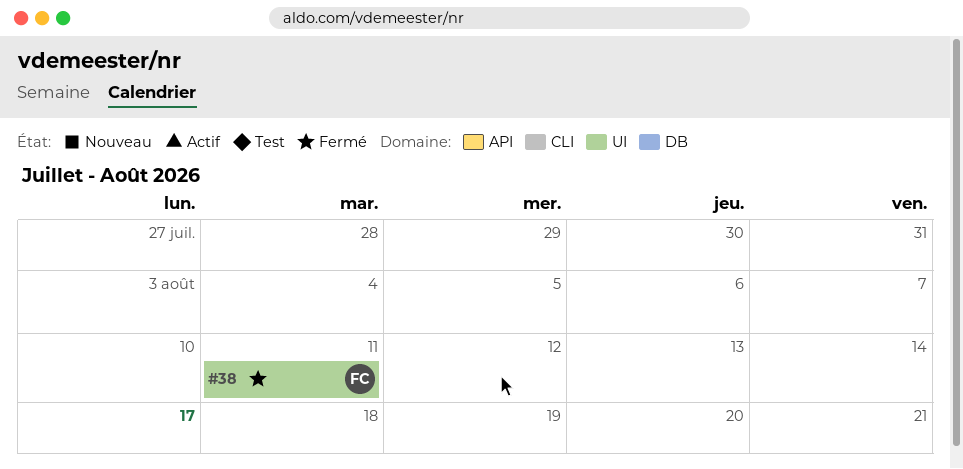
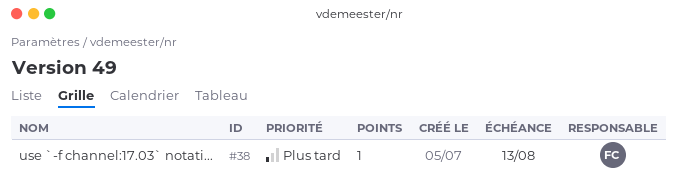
#38, due: Aug 11 -> Aug 13

